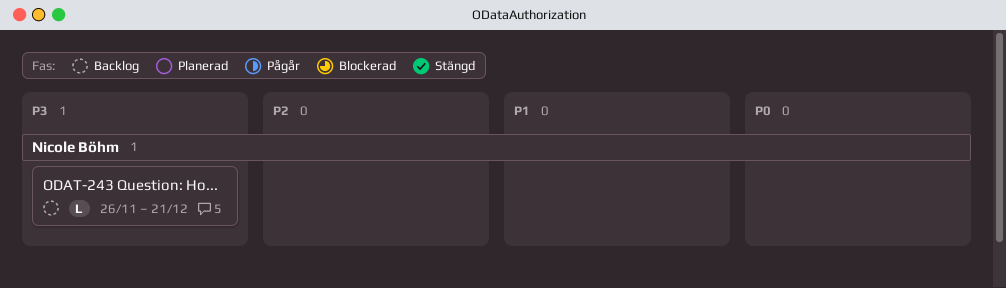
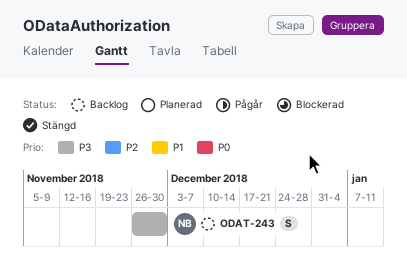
ODAT-243, estimate: L -> S
ODAT-243, due: Dec 21 -> Nov 30

